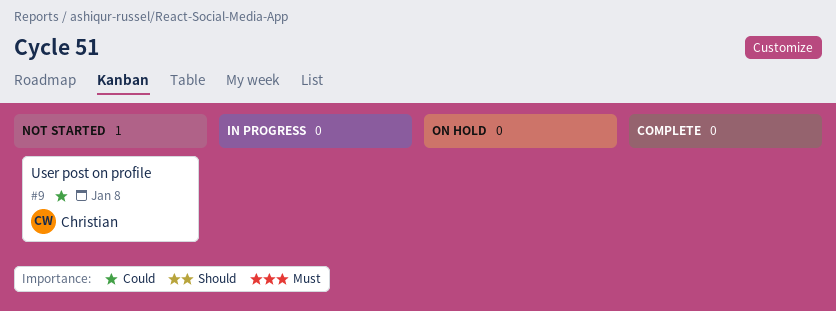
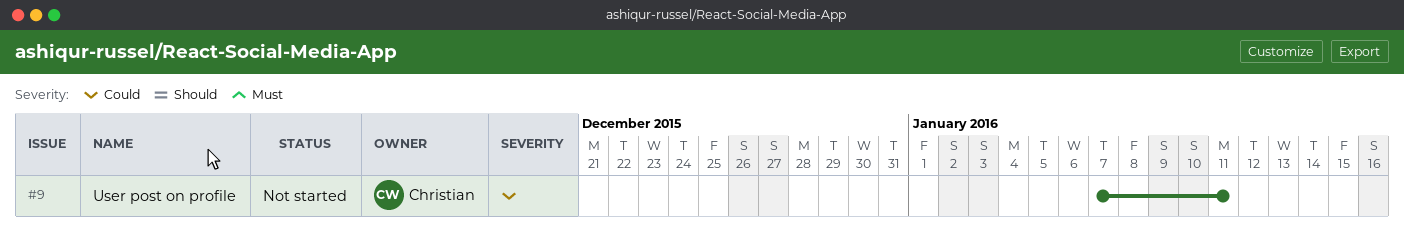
#9, due: Jan 8 -> Jan 11

